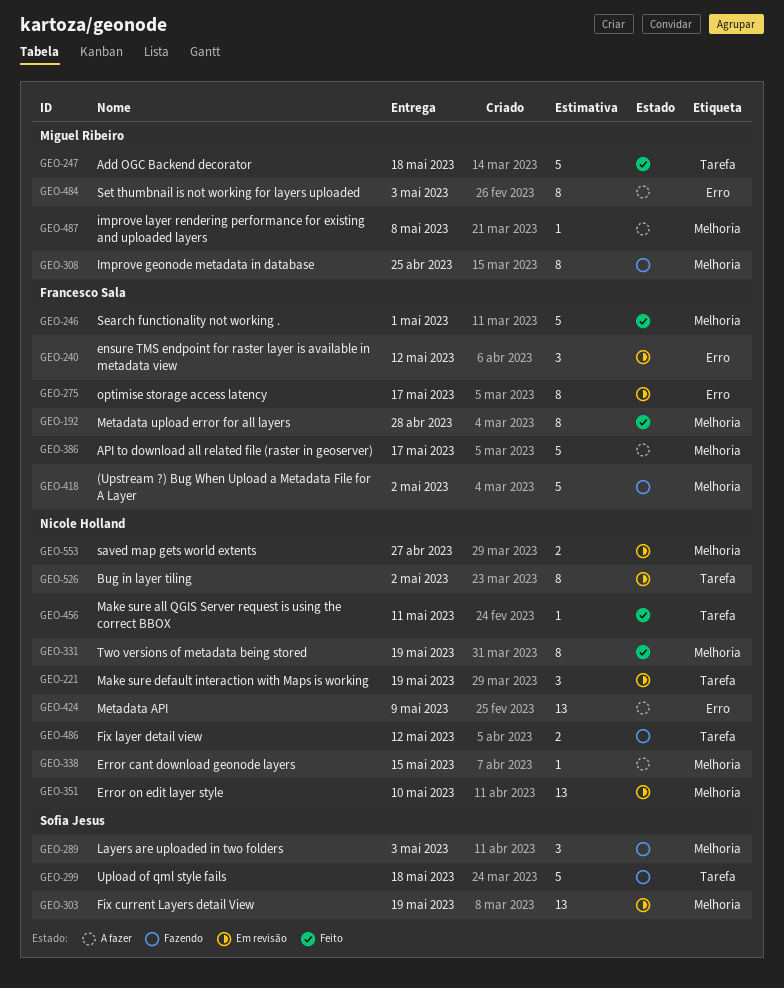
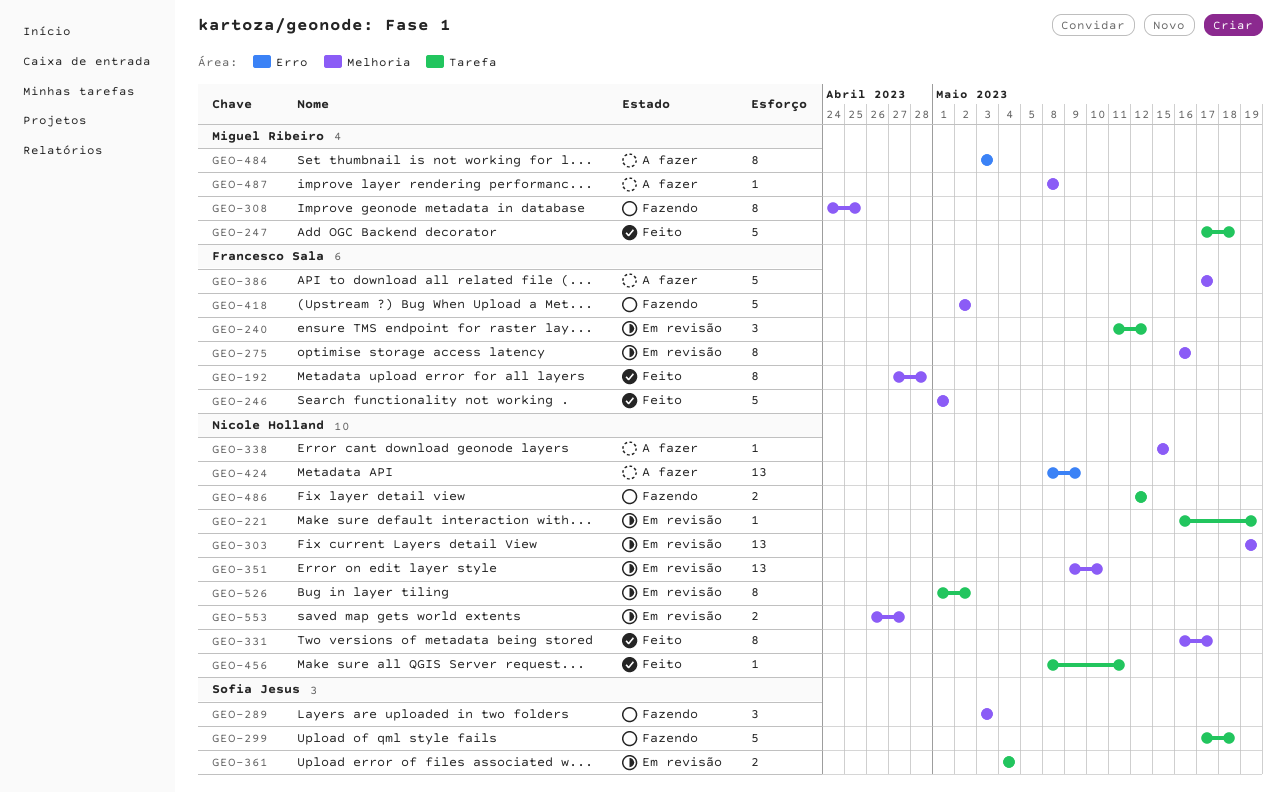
GEO-221, estimate: 3 -> 1
GEO-240, label: Erro -> Tarefa
GEO-275, label: Erro -> Melhoria
GEO-275, due: May 17 -> May 16
GEO-303, owner: Sofia Jesus -> Nicole Holland
GEO-331, due: May 19 -> May 17
GEO-361: none -> present

